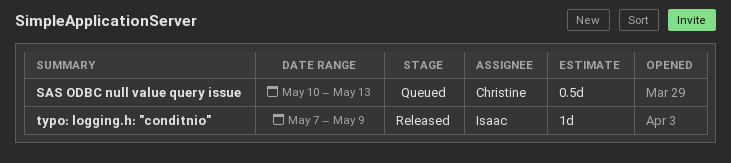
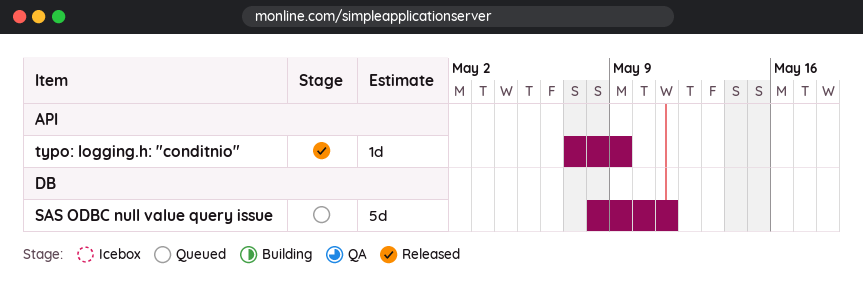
SAS ODBC null value query issue, estimate: 0.5d -> 5d
SAS ODBC null value query issue, start: May 10 -> May 8
SAS ODBC null value query issue, due: May 13 -> May 11

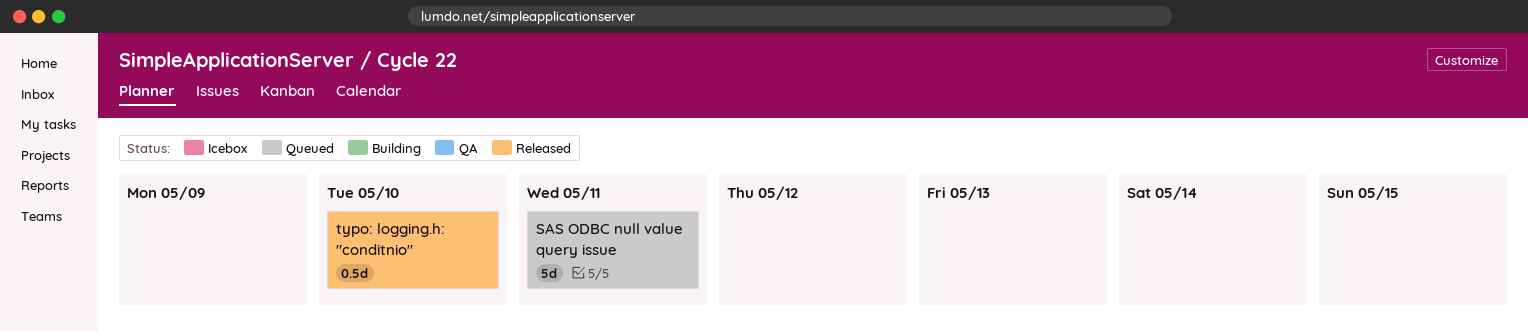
typo: logging.h: "conditnio", estimate: 1d -> 0.5d
typo: logging.h: "conditnio", due: May 9 -> May 10

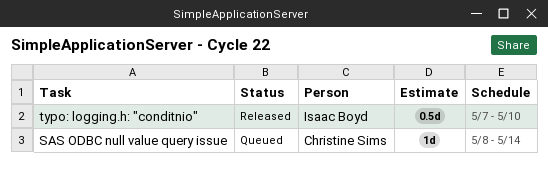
SAS ODBC null value query issue, estimate: 5d -> 1d
SAS ODBC null value query issue, due: May 11 -> May 14

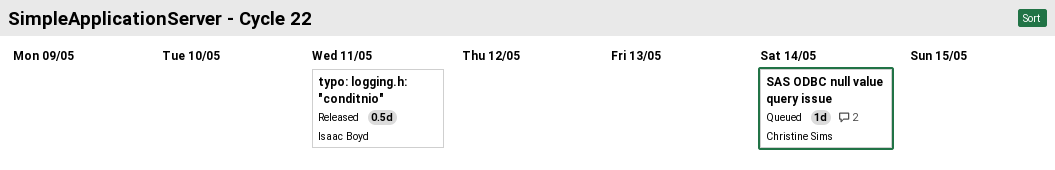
typo: logging.h: "conditnio", due: May 10 -> May 11

